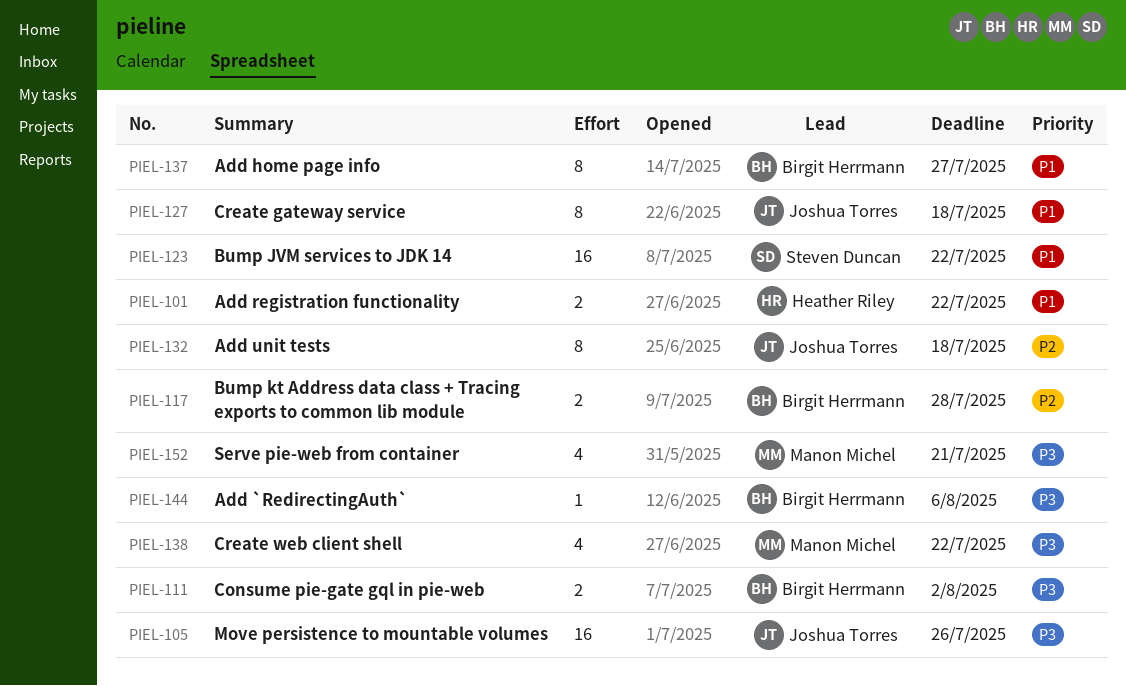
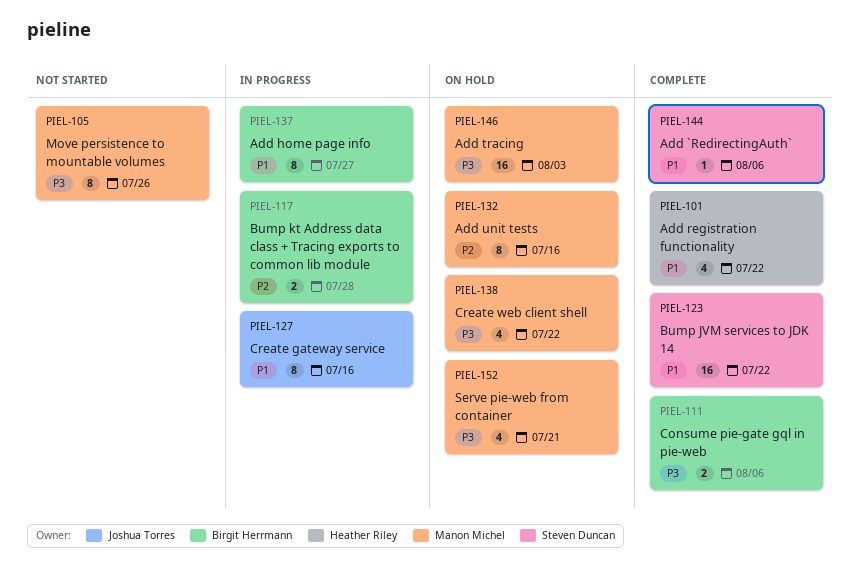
PIEL-101, estimate: 2 -> 4
PIEL-105, owner: Joshua Torres -> Manon Michel
PIEL-105, estimate: 16 -> 8
PIEL-111, due: Aug 2 -> Aug 6
PIEL-127, due: Jul 18 -> Jul 16
PIEL-132, owner: Joshua Torres -> Manon Michel
PIEL-132, due: Jul 18 -> Jul 16
PIEL-144, owner: Birgit Herrmann -> Steven Duncan
PIEL-144, priority: P3 -> P1
PIEL-146: none -> present

